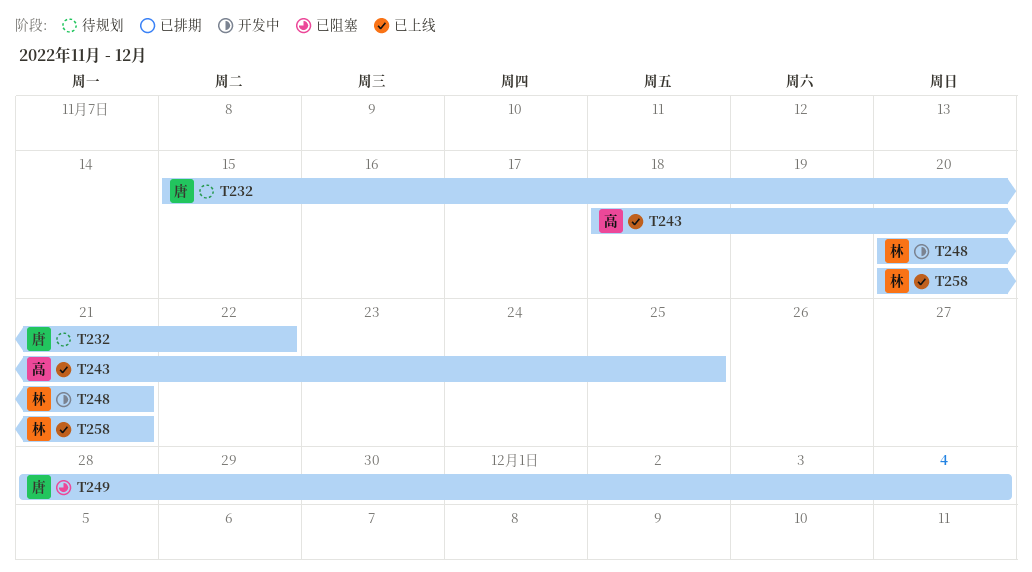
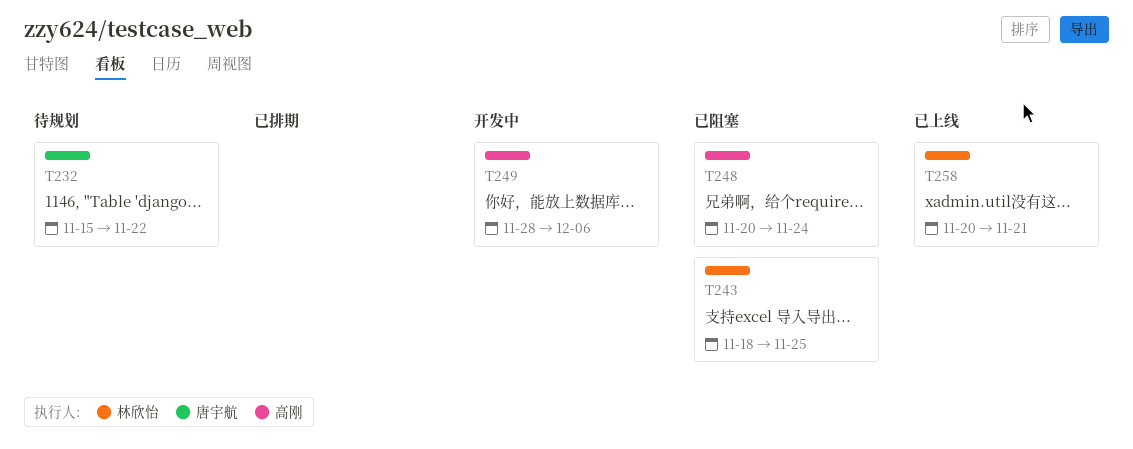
T243, status: 已上线 -> 已阻塞
T243, owner: 高刚 -> 林欣怡
T248, status: 开发中 -> 已阻塞
T248, owner: 林欣怡 -> 高刚
T248, due: Nov 21 -> Nov 24
T249, status: 已阻塞 -> 开发中
T249, owner: 唐宇航 -> 高刚
T249, due: Dec 4 -> Dec 6

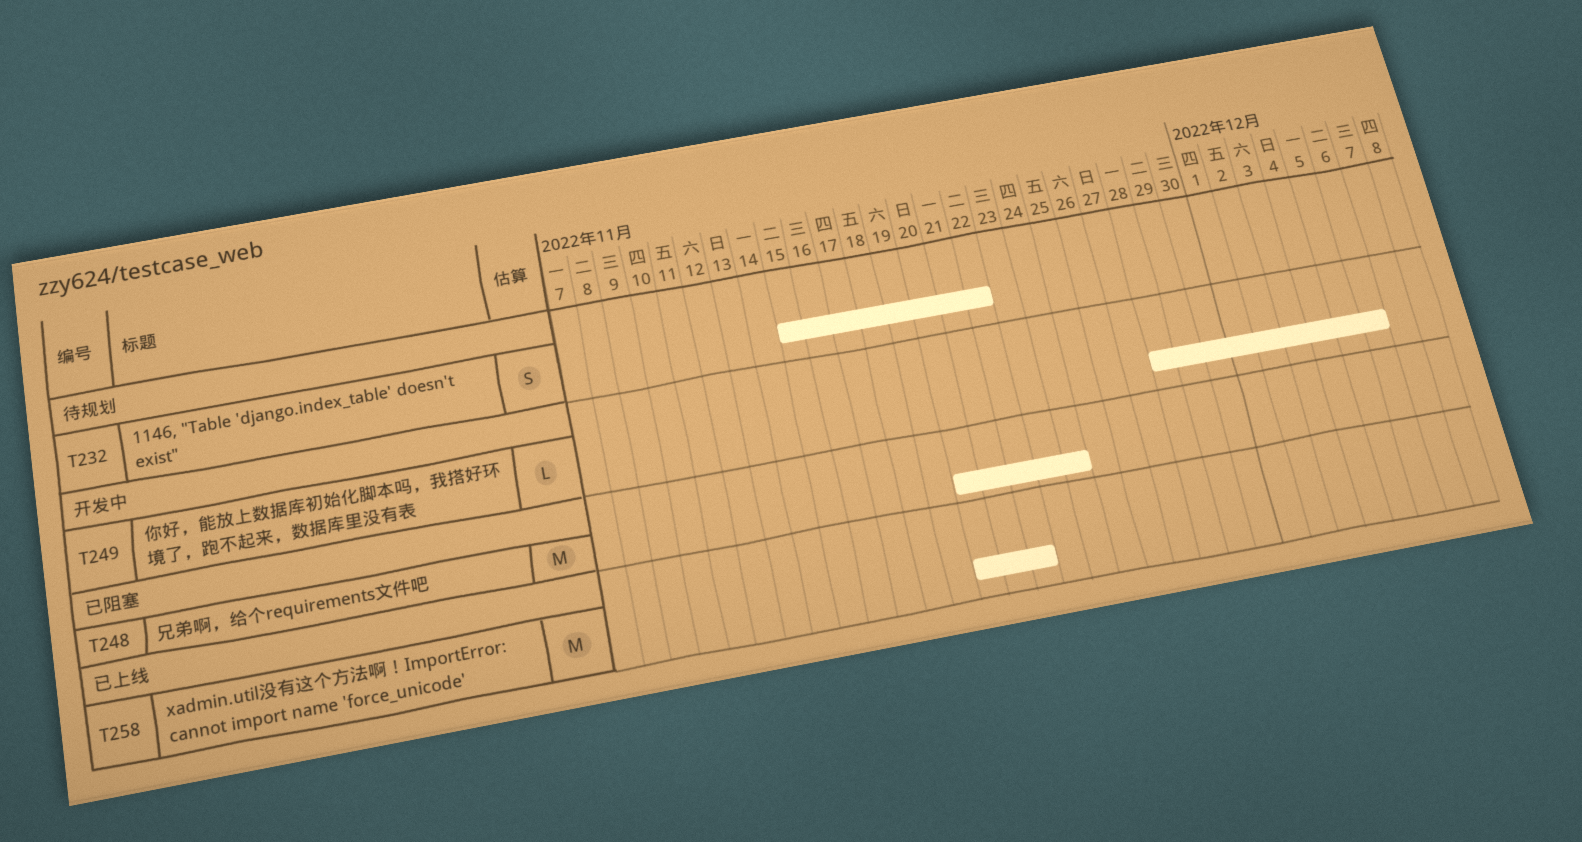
T243: present -> none
T258, due: Nov 21 -> Nov 22

